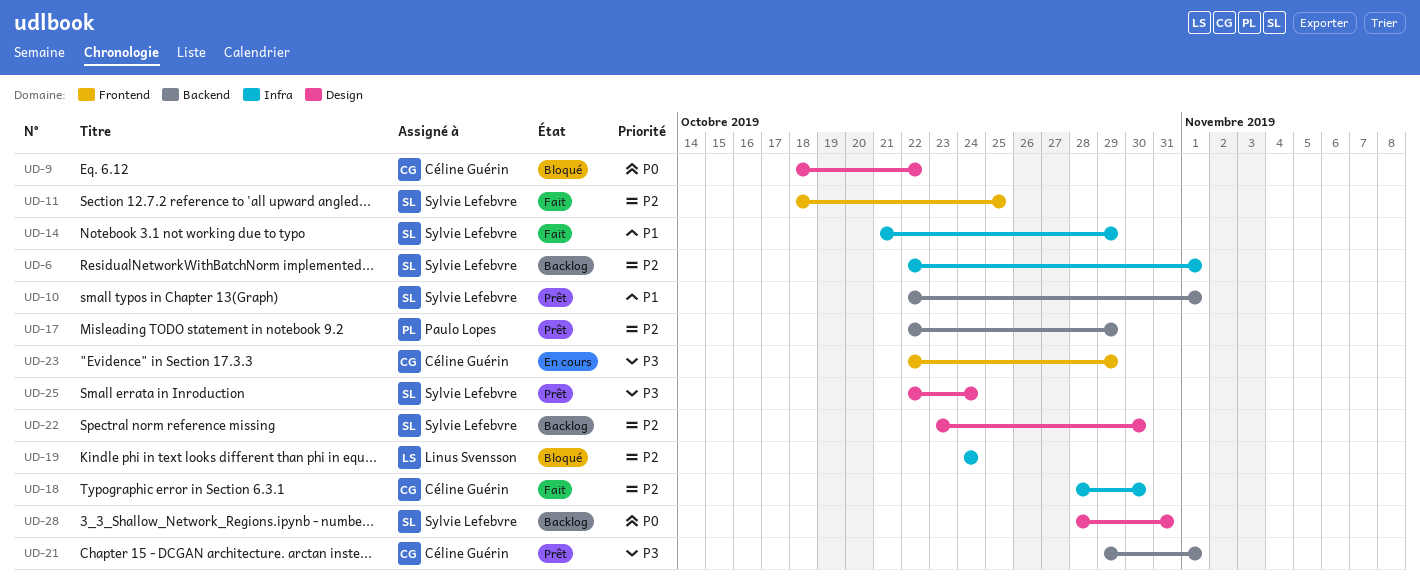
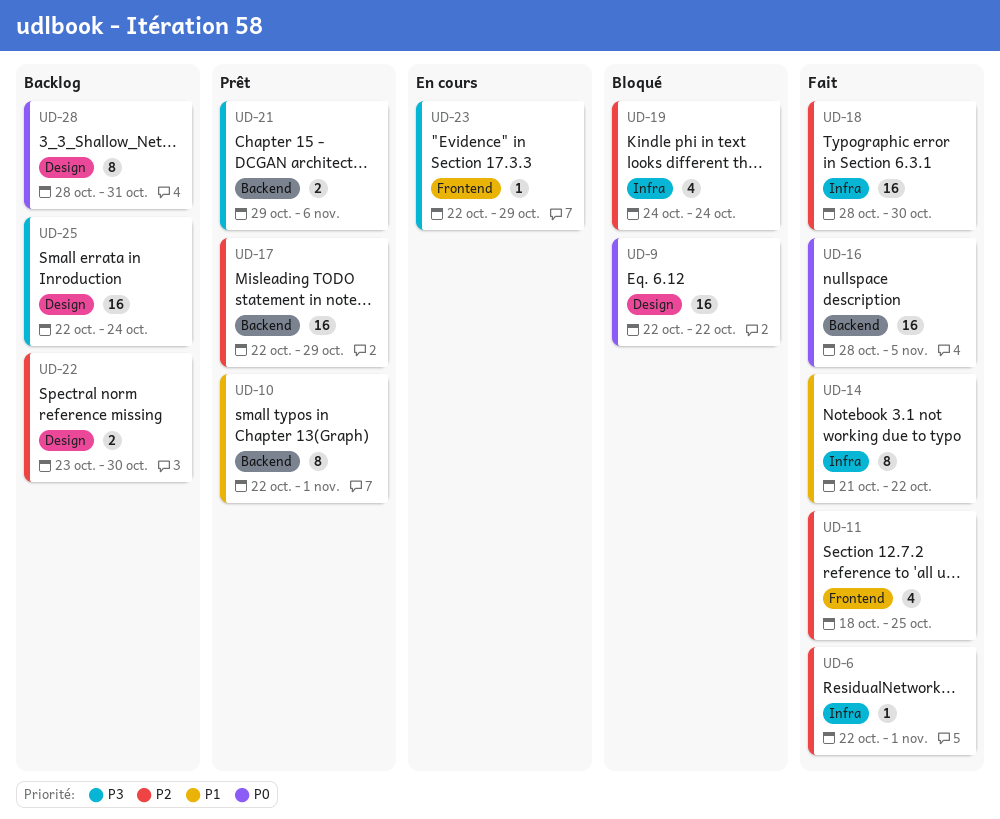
UD-6, status: Backlog -> Fait
UD-9, start: Oct 18 -> Oct 22
UD-14, due: Oct 29 -> Oct 22
UD-16: none -> present
UD-21, due: Nov 1 -> Nov 6
UD-25, status: Prêt -> Backlog

